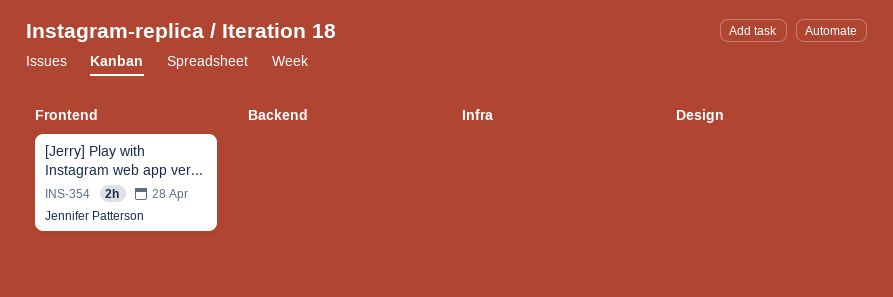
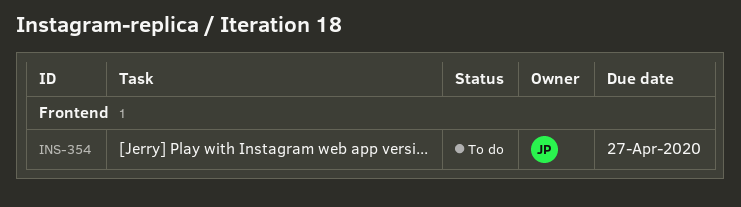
INS-354, due: Apr 28 -> Apr 27

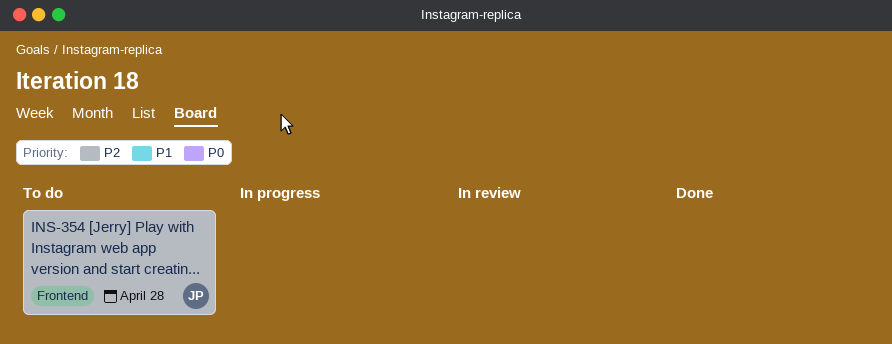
INS-354, due: Apr 27 -> Apr 28

